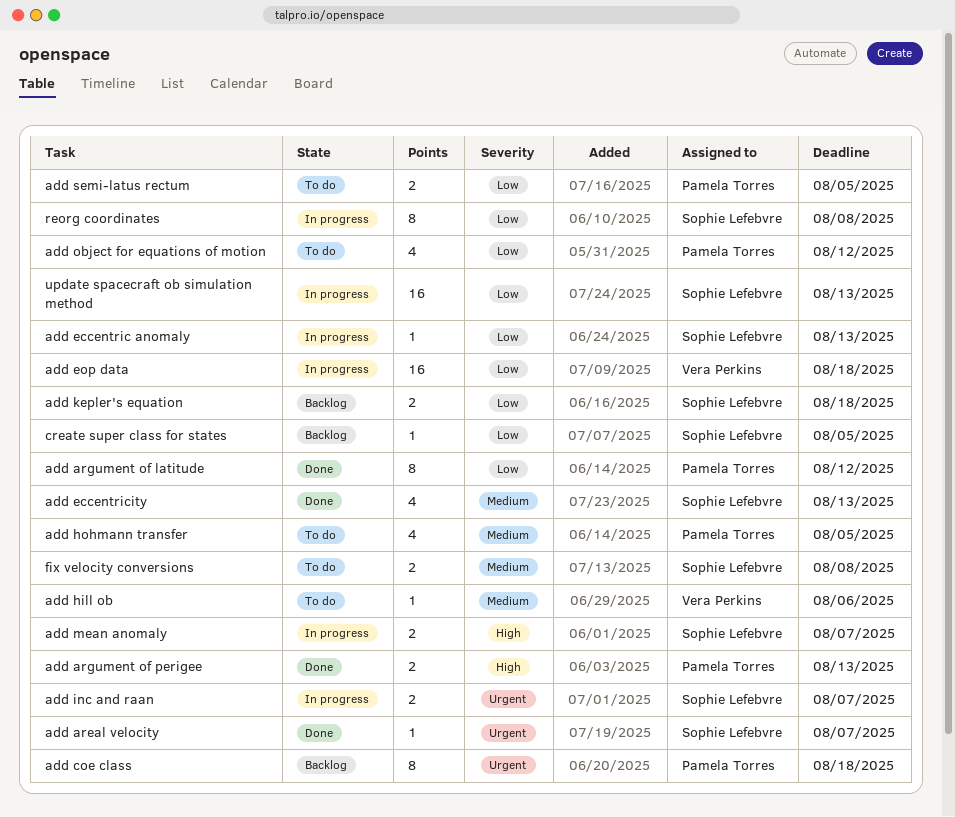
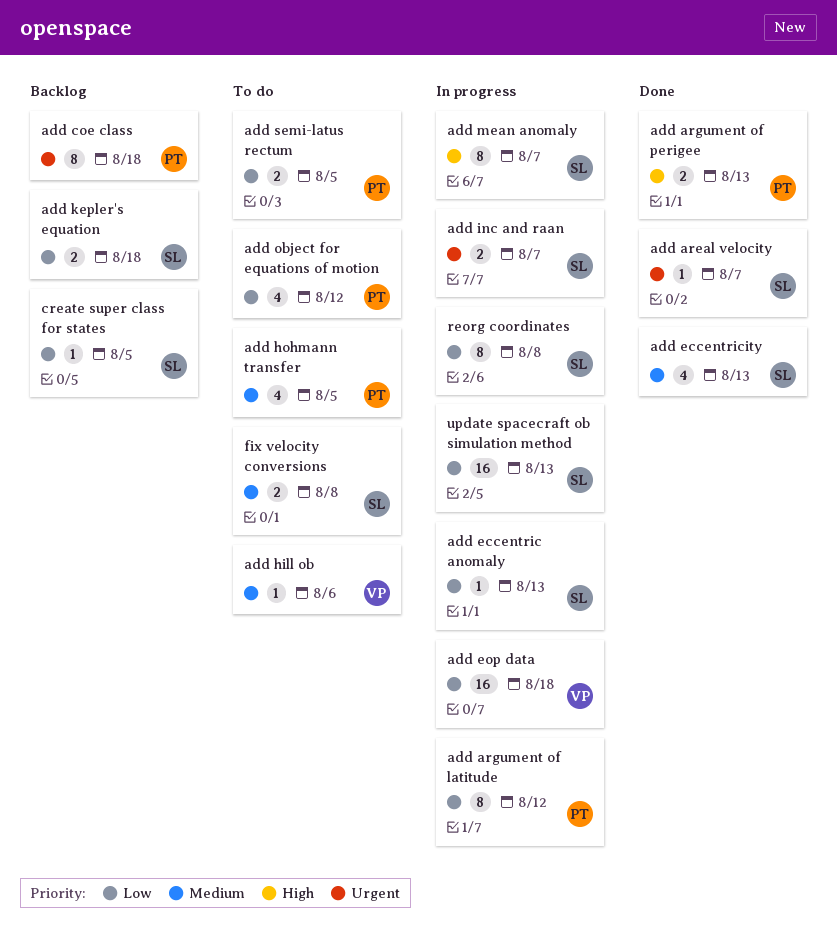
add argument of latitude, status: Done -> In progress
add mean anomaly, estimate: 2 -> 8

